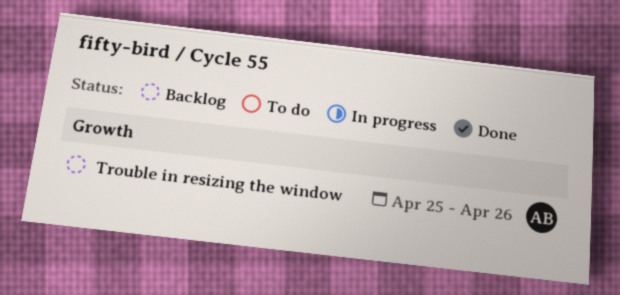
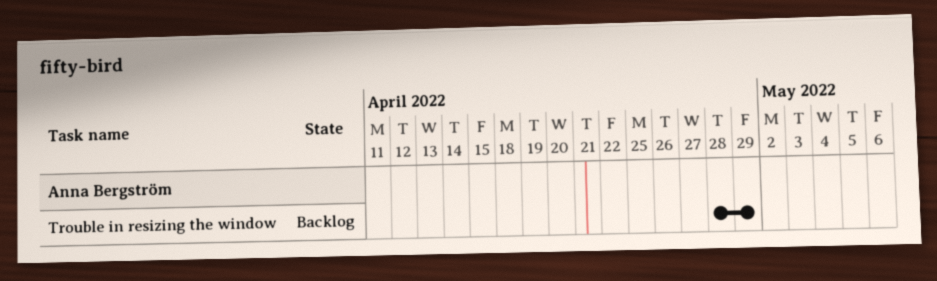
Trouble in resizing the window, start: Apr 25 -> Apr 28
Trouble in resizing the window, due: Apr 26 -> Apr 29

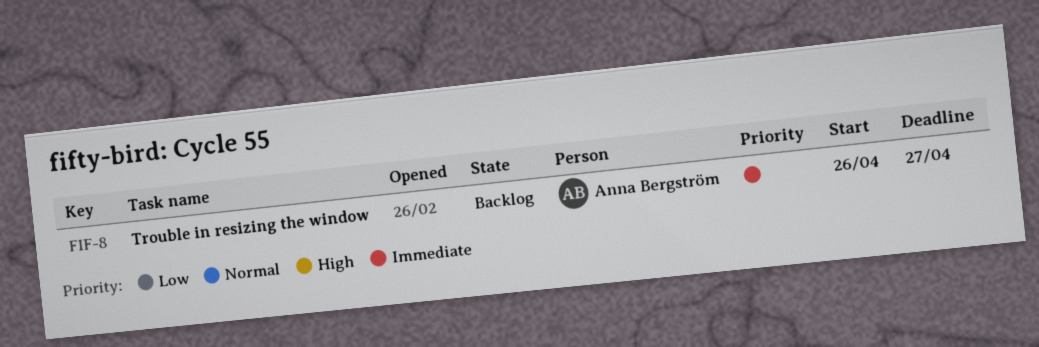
Trouble in resizing the window, start: Apr 28 -> Apr 26
Trouble in resizing the window, due: Apr 29 -> Apr 27

